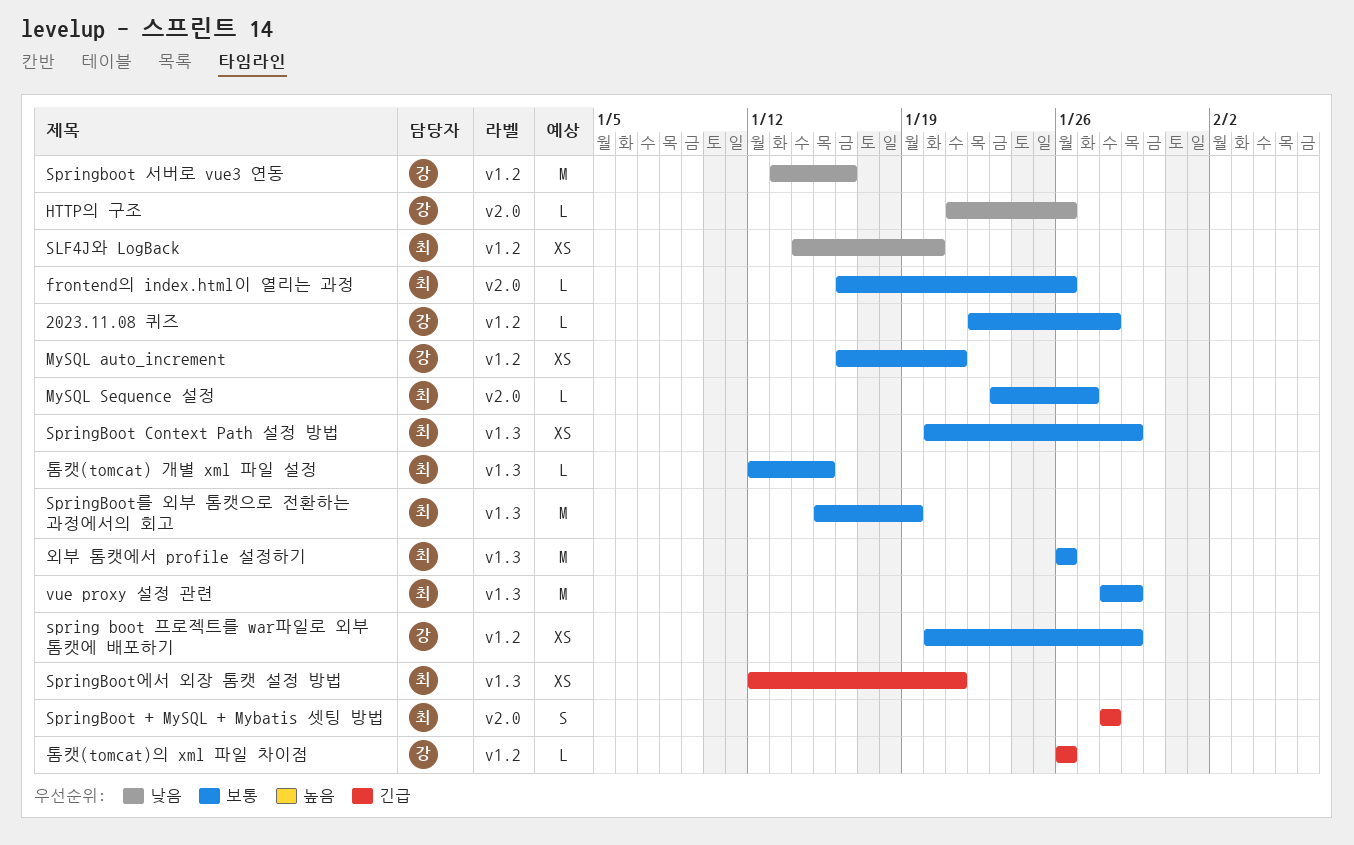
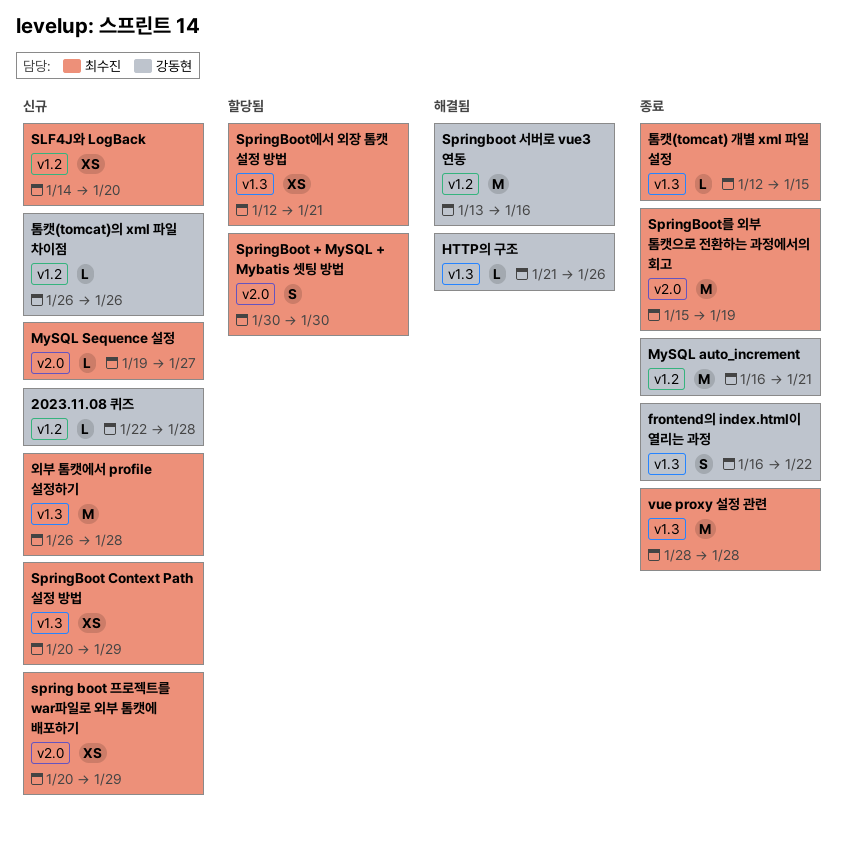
frontend의 index.html이 열리는 과정, owner: 최수진 -> 강동현
frontend의 index.html이 열리는 과정, label: v2.0 -> v1.3
frontend의 index.html이 열리는 과정, estimate: L -> S
frontend의 index.html이 열리는 과정, due: Jan 26 -> Jan 22
HTTP의 구조, label: v2.0 -> v1.3
MySQL auto_increment, estimate: XS -> M
MySQL Sequence 설정, start: Jan 23 -> Jan 19
spring boot 프로젝트를 war파일로 외부 톰캣에 배포하기, owner: 강동현 -> 최수진
spring boot 프로젝트를 war파일로 외부 톰캣에 배포하기, label: v1.2 -> v2.0
SpringBoot + MySQL + Mybatis 셋팅 방법, start: Jan 28 -> Jan 30
SpringBoot + MySQL + Mybatis 셋팅 방법, due: Jan 28 -> Jan 30
SpringBoot를 외부 톰캣으로 전환하는 과정에서의 회고, label: v1.3 -> v2.0
vue proxy 설정 관련, due: Jan 29 -> Jan 28
외부 톰캣에서 profile 설정하기, due: Jan 26 -> Jan 28

